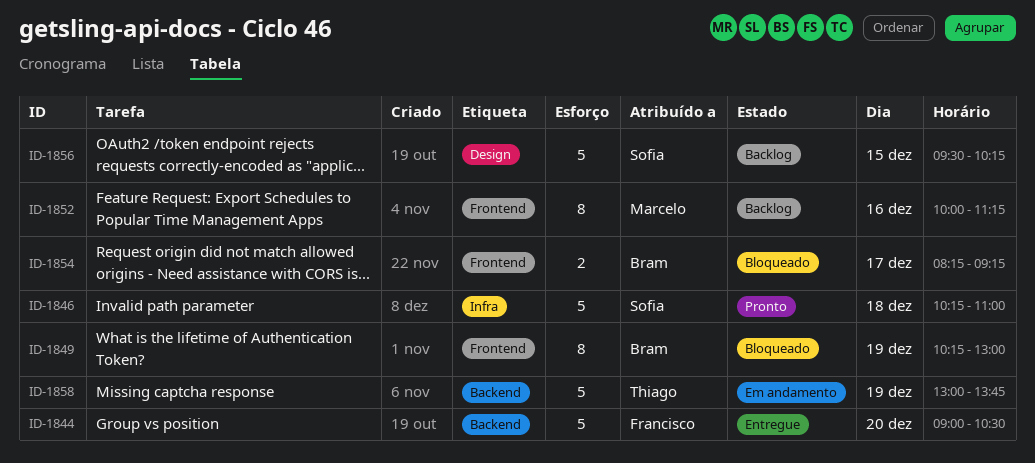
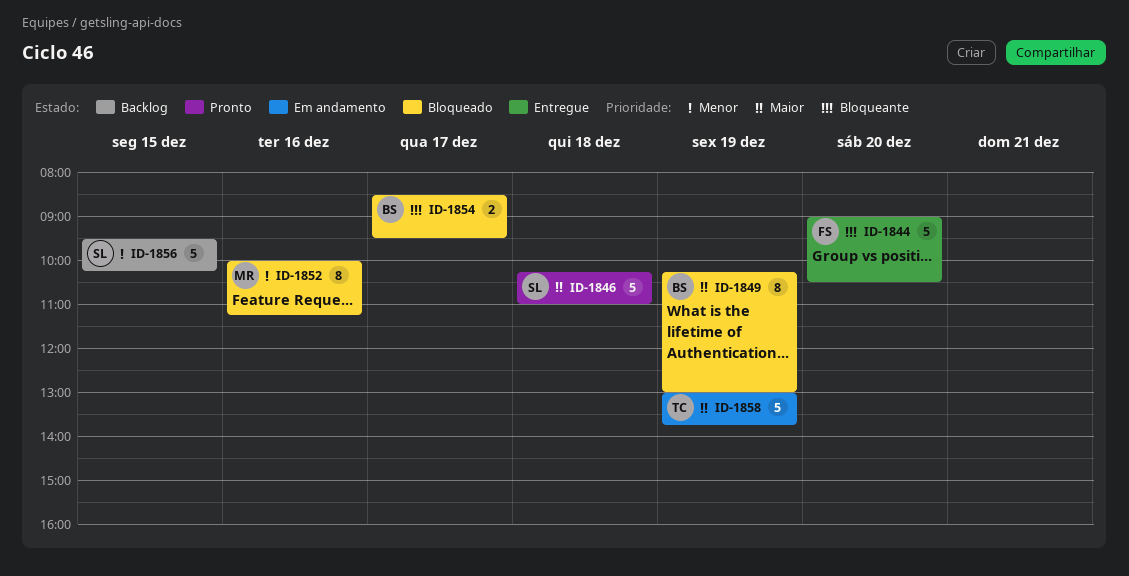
ID-1852, status: Backlog -> Bloqueado
ID-1854, begins: 08:15 -> 08:30
ID-1854, ends: 09:15 -> 09:30

